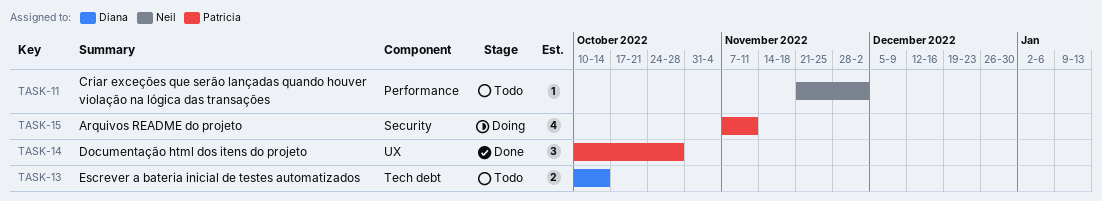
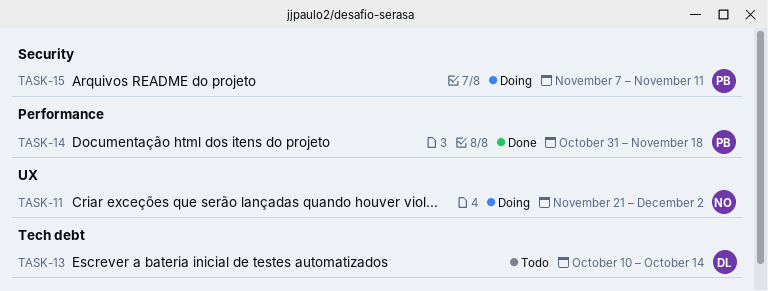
TASK-11, status: Todo -> Doing
TASK-11, label: Performance -> UX
TASK-14, label: UX -> Performance
TASK-14, start: Oct 10 -> Oct 31
TASK-14, due: Oct 28 -> Nov 18

